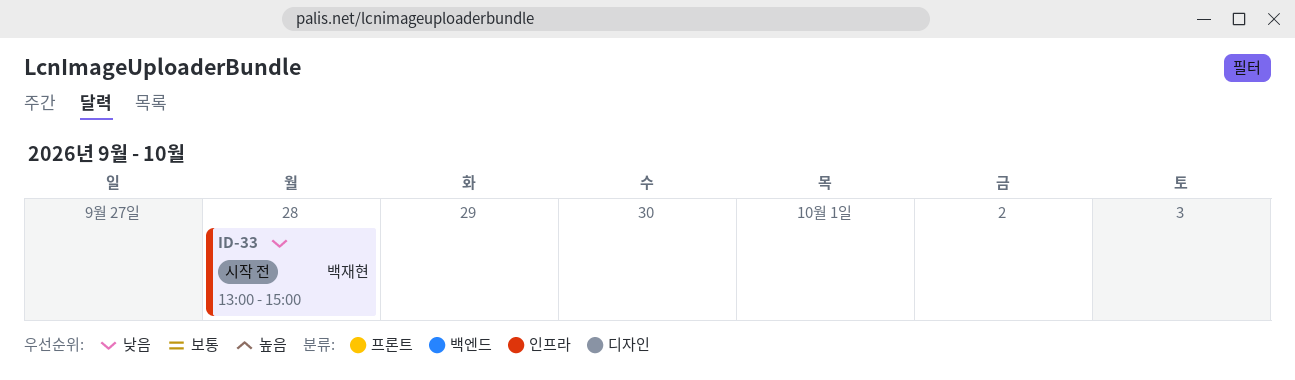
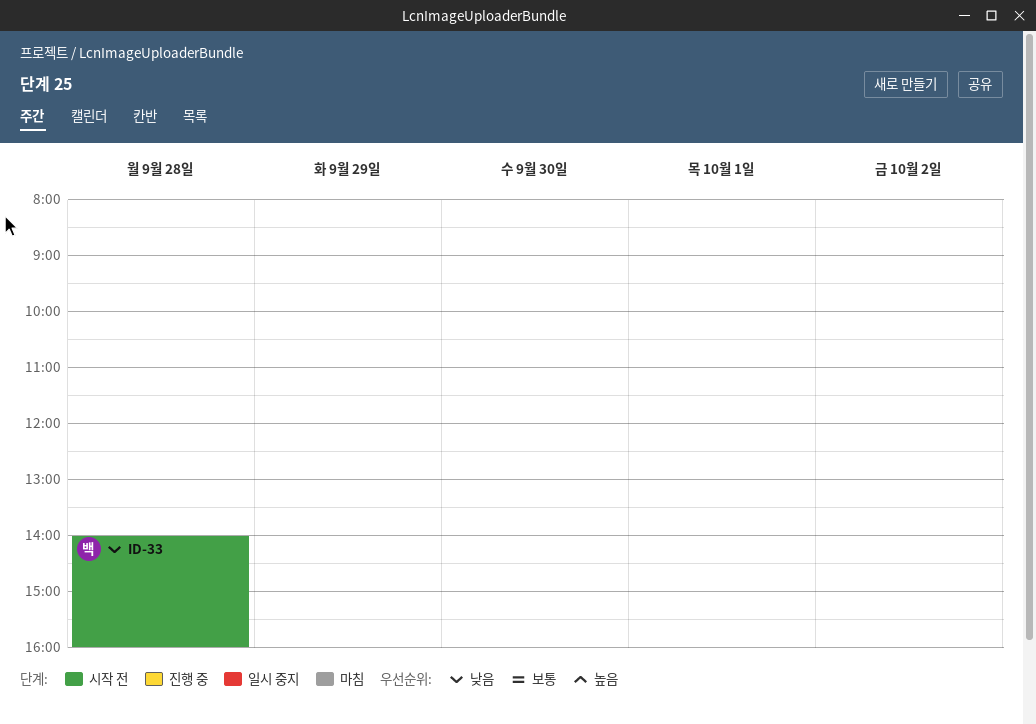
ID-33, begins: 13:00 -> 14:00
ID-33, ends: 15:00 -> 16:00

